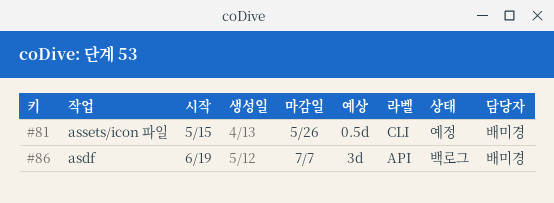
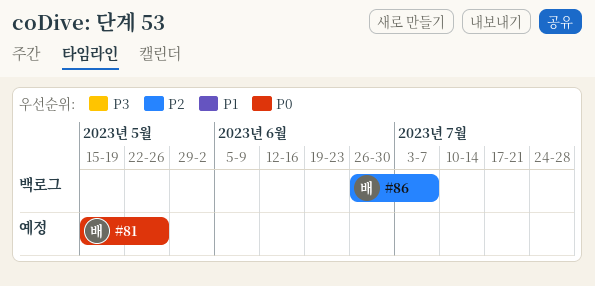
#86, start: Jun 19 -> Jun 26

